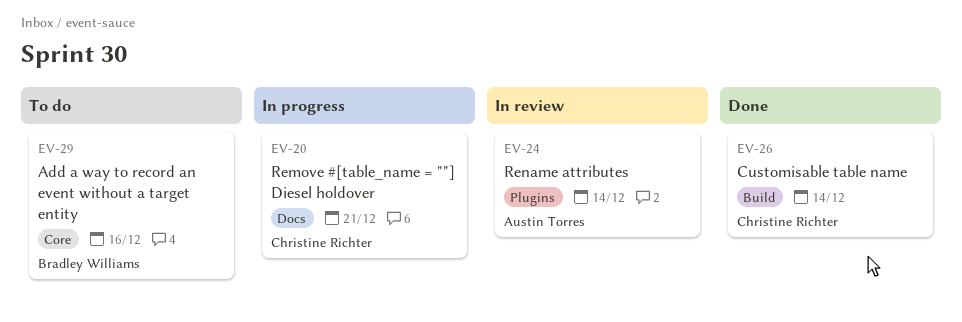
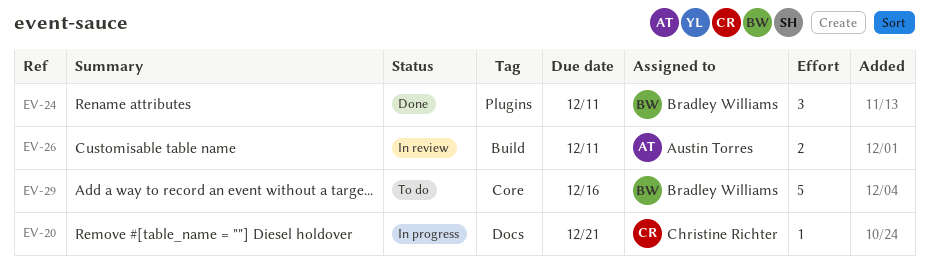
EV-24, status: In review -> Done
EV-24, owner: Austin Torres -> Bradley Williams
EV-24, due: Dec 14 -> Dec 11
EV-26, status: Done -> In review
EV-26, owner: Christine Richter -> Austin Torres
EV-26, due: Dec 14 -> Dec 11

